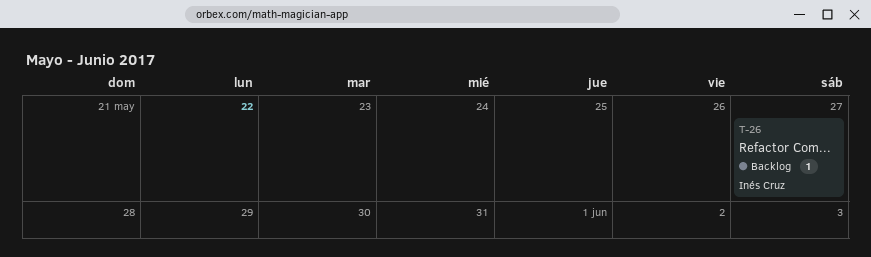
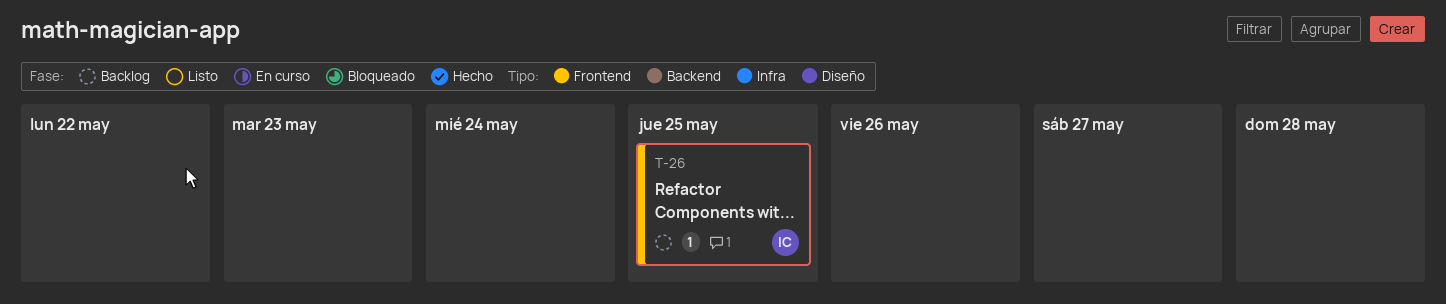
T-26, due: May 27 -> May 25

